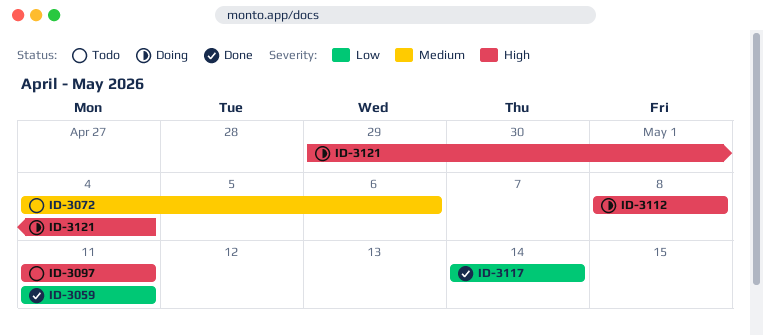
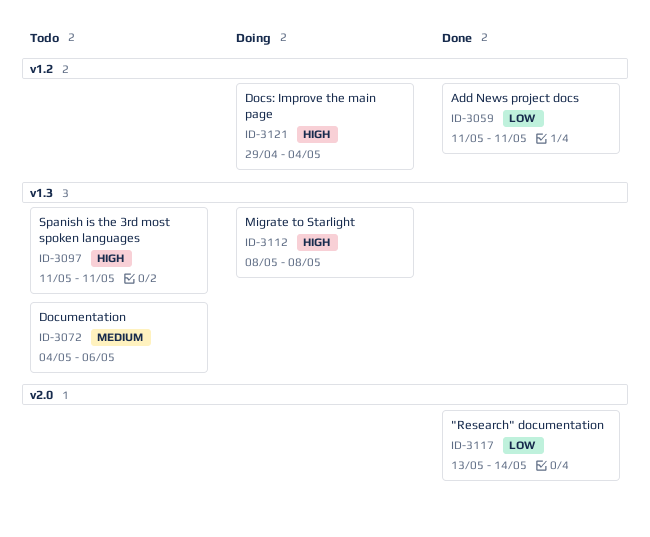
ID-3117, start: May 14 -> May 13

